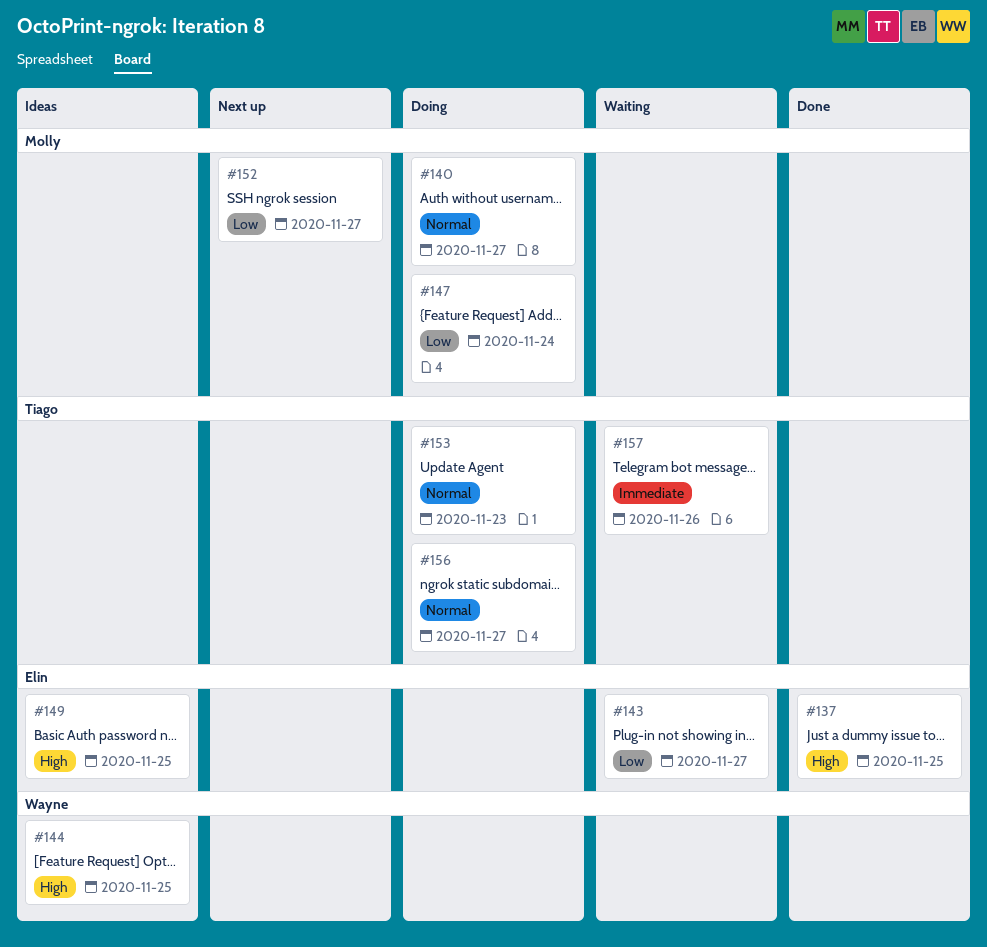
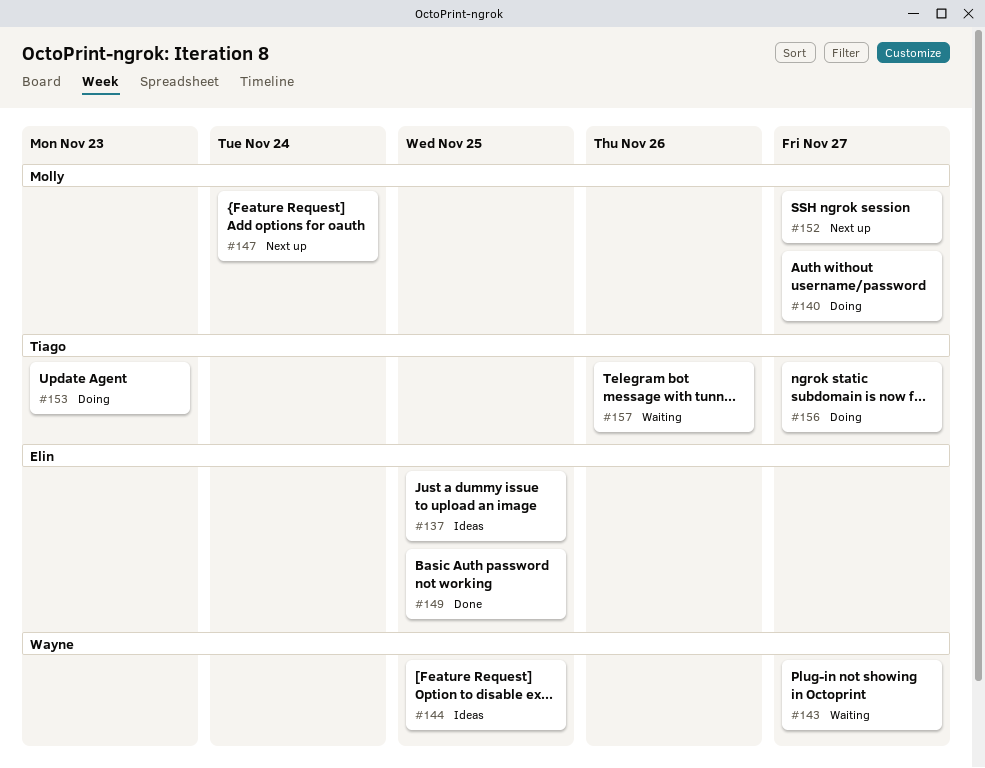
#137, status: Done -> Ideas
#143, owner: Elin -> Wayne
#147, status: Doing -> Next up
#149, status: Ideas -> Done

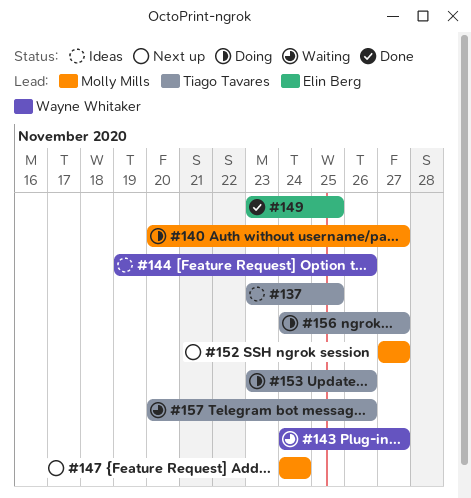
#137, owner: Elin Berg -> Tiago Tavares
#144, due: Nov 25 -> Nov 26
#153, due: Nov 23 -> Nov 26

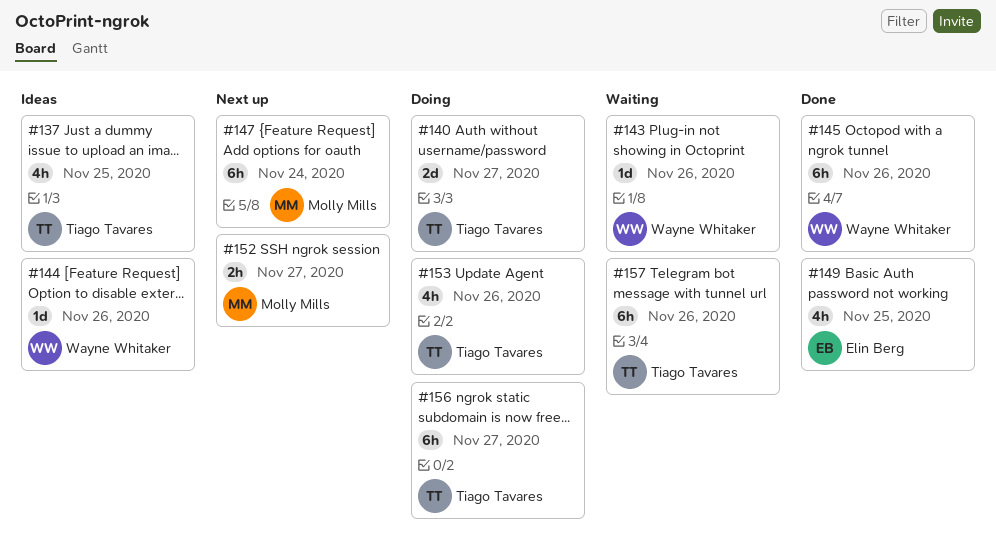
#140, owner: Molly Mills -> Tiago Tavares
#143, due: Nov 27 -> Nov 26
#145: none -> present

